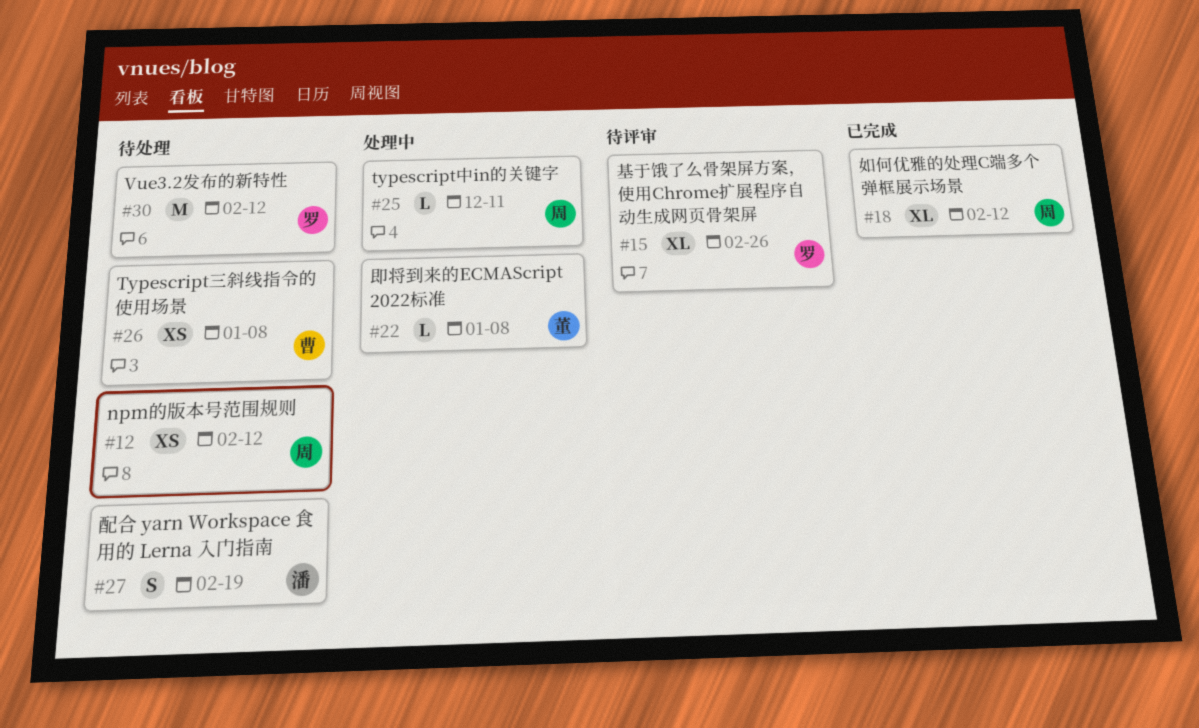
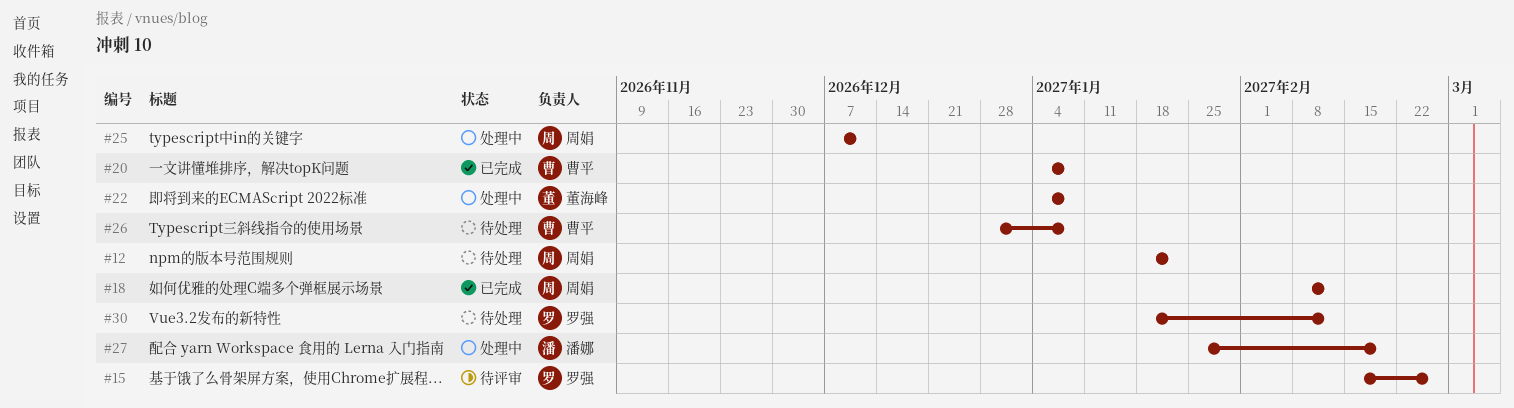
#12, due: Feb 12 -> Jan 22
#20: none -> present
#27, status: 待处理 -> 处理中

